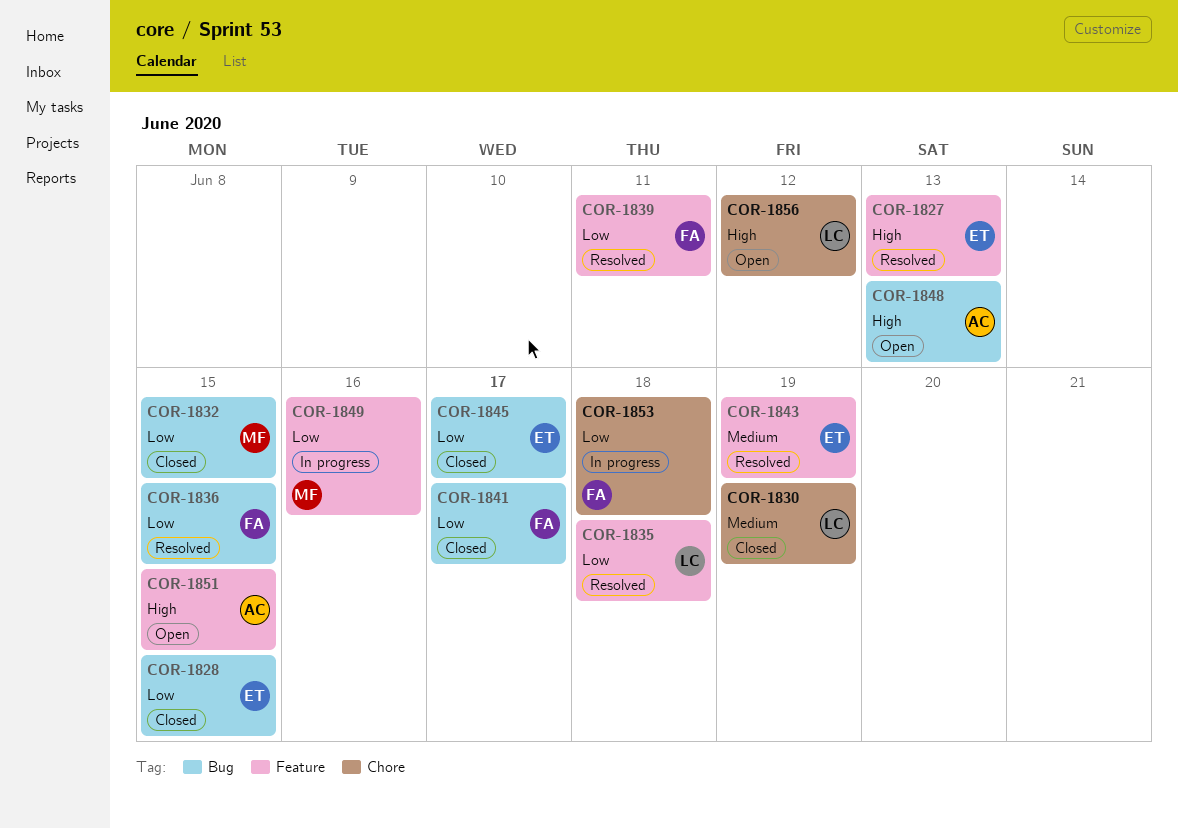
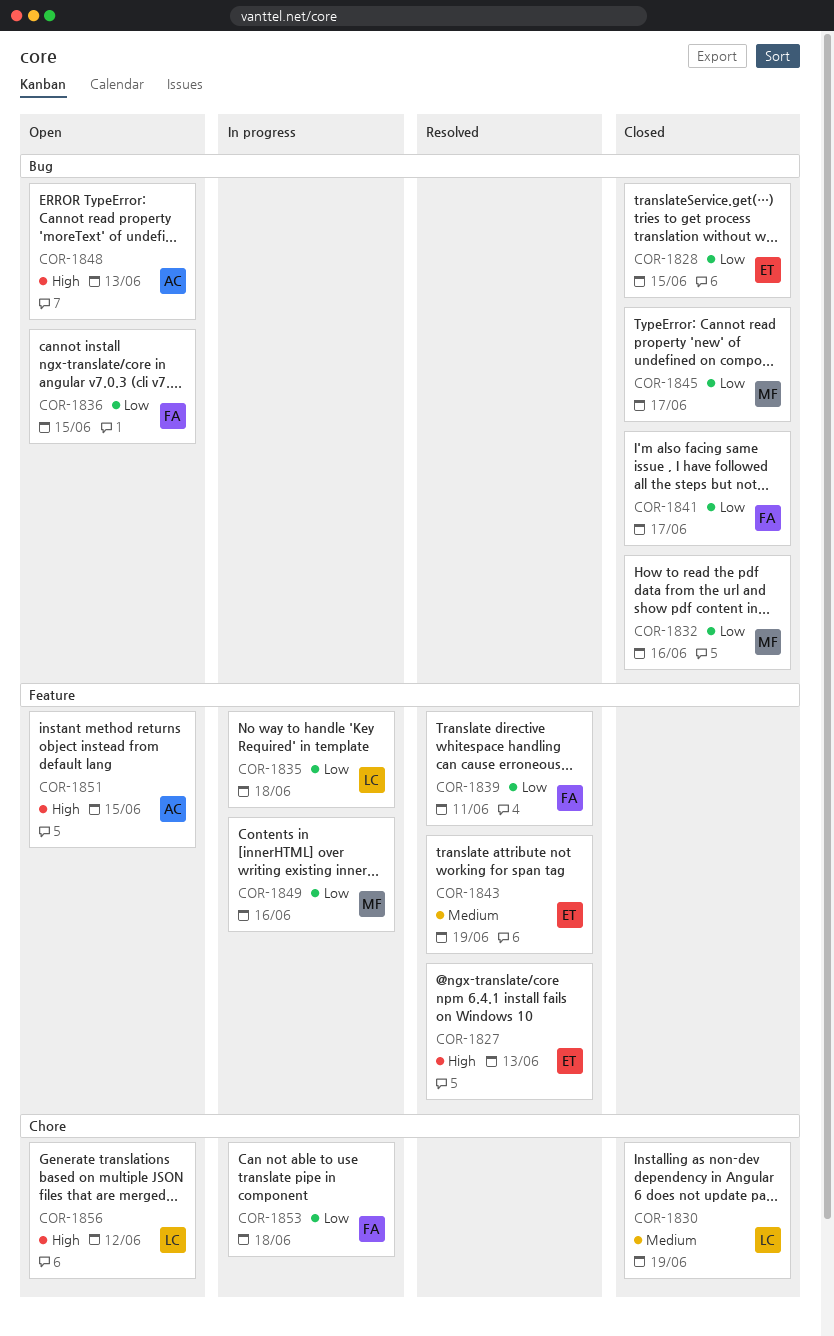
COR-1832, due: Jun 15 -> Jun 16
COR-1835, status: Resolved -> In progress
COR-1836, status: Resolved -> Open
COR-1845, owner: ET -> MF

